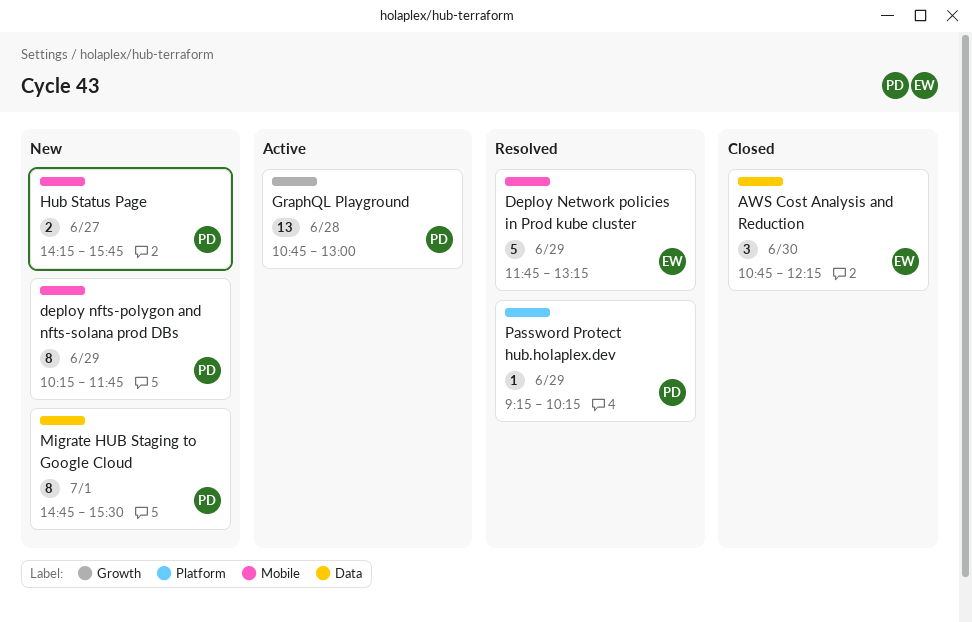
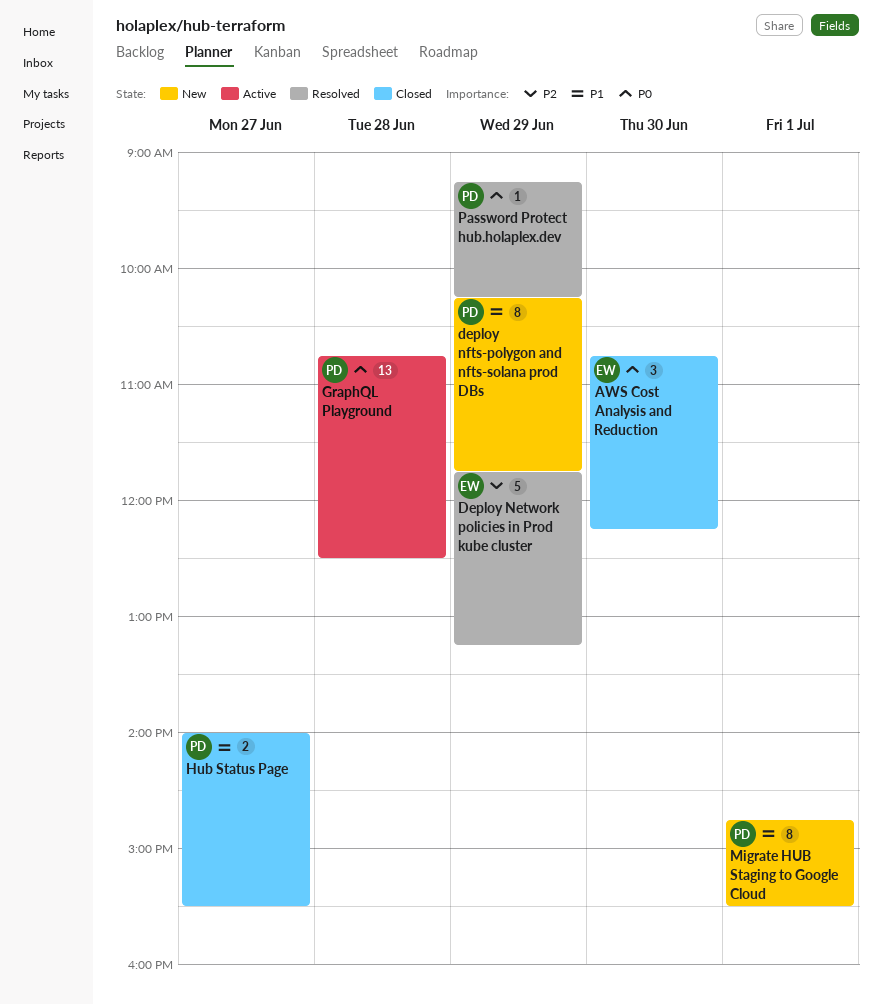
GraphQL Playground, ends: 13:00 -> 12:30
Hub Status Page, status: New -> Closed
Hub Status Page, begins: 14:15 -> 14:00
Hub Status Page, ends: 15:45 -> 15:30

